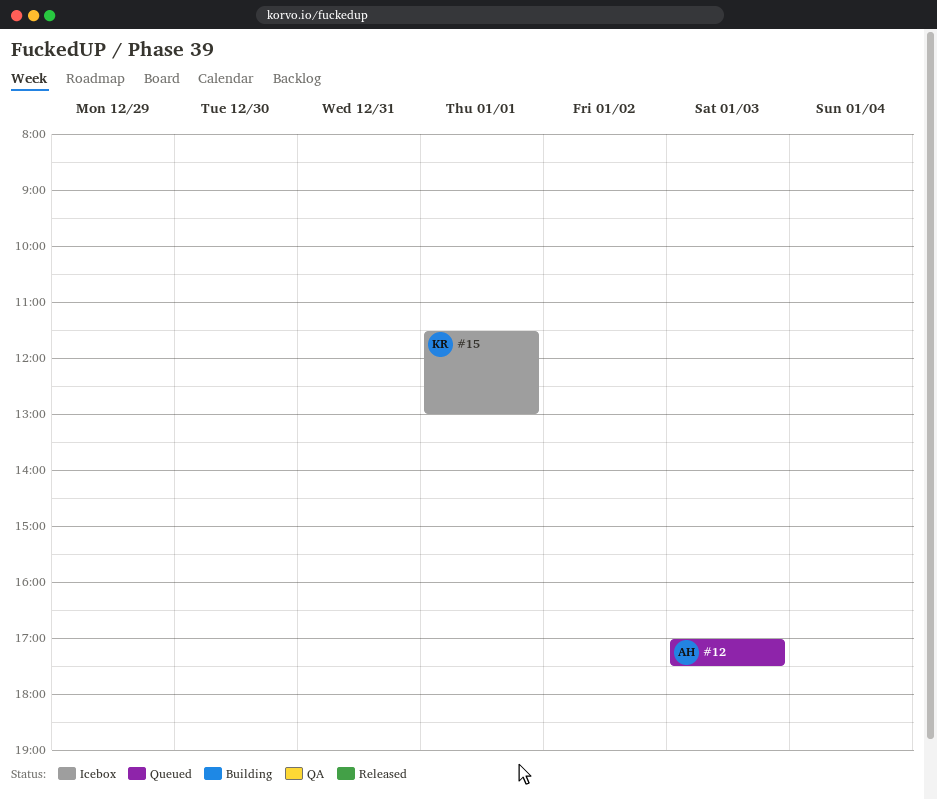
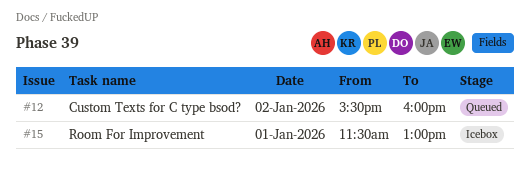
#12, day: Jan 3 -> Jan 2
#12, begins: 17:00 -> 15:30
#12, ends: 17:30 -> 16:00

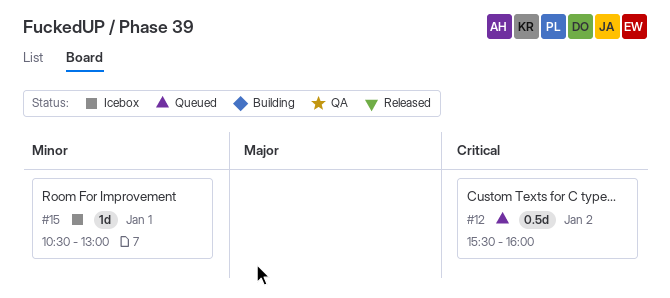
#15, begins: 11:30 -> 10:30

